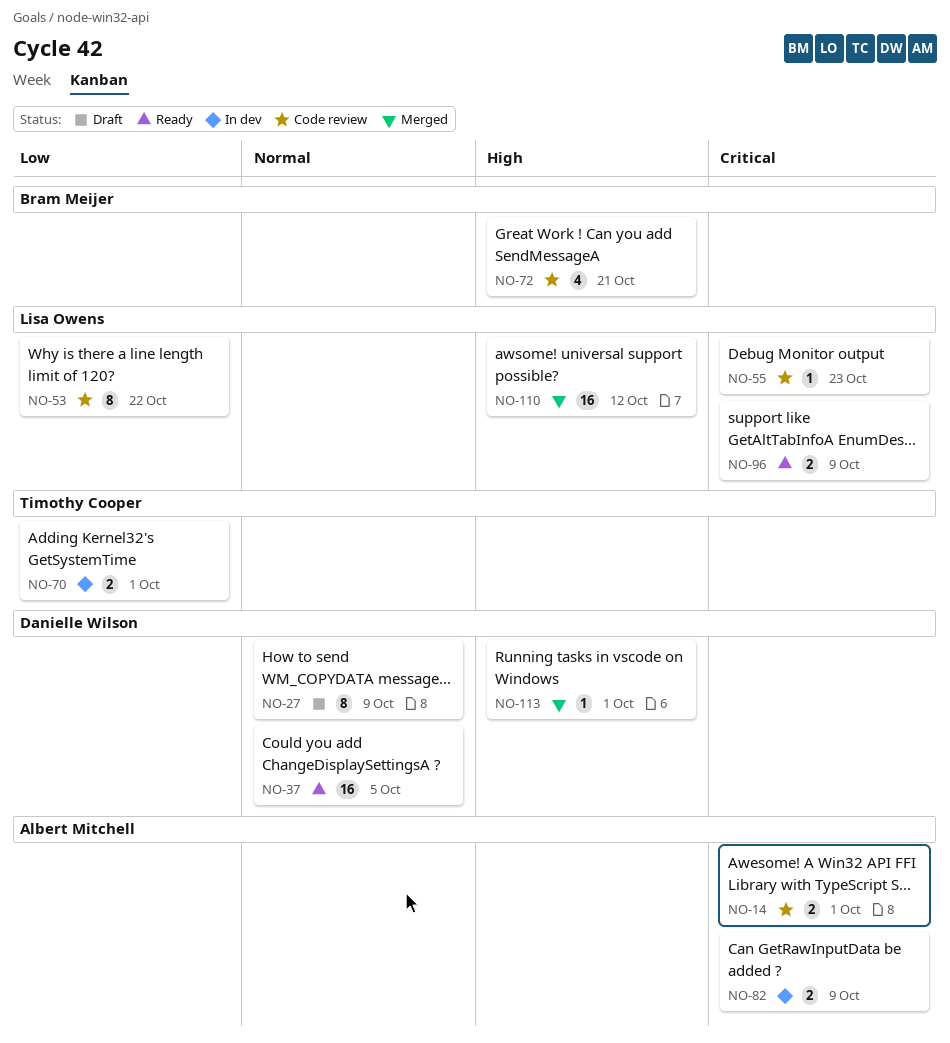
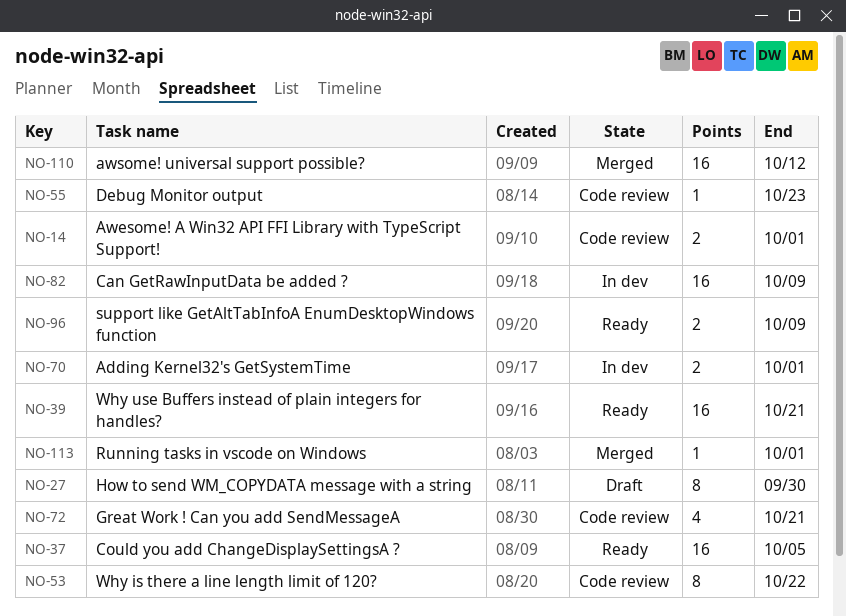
NO-27, due: Oct 9 -> Sep 30
NO-39: none -> present
NO-82, estimate: 2 -> 16

